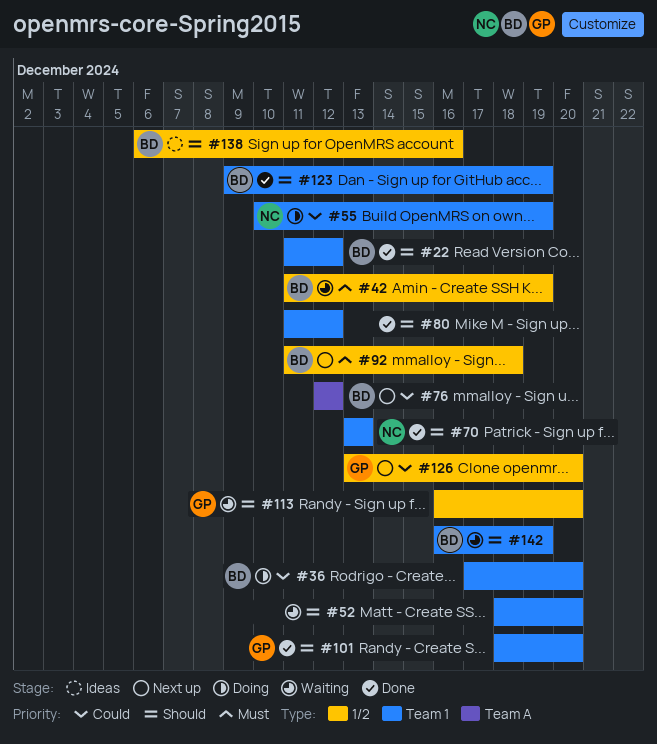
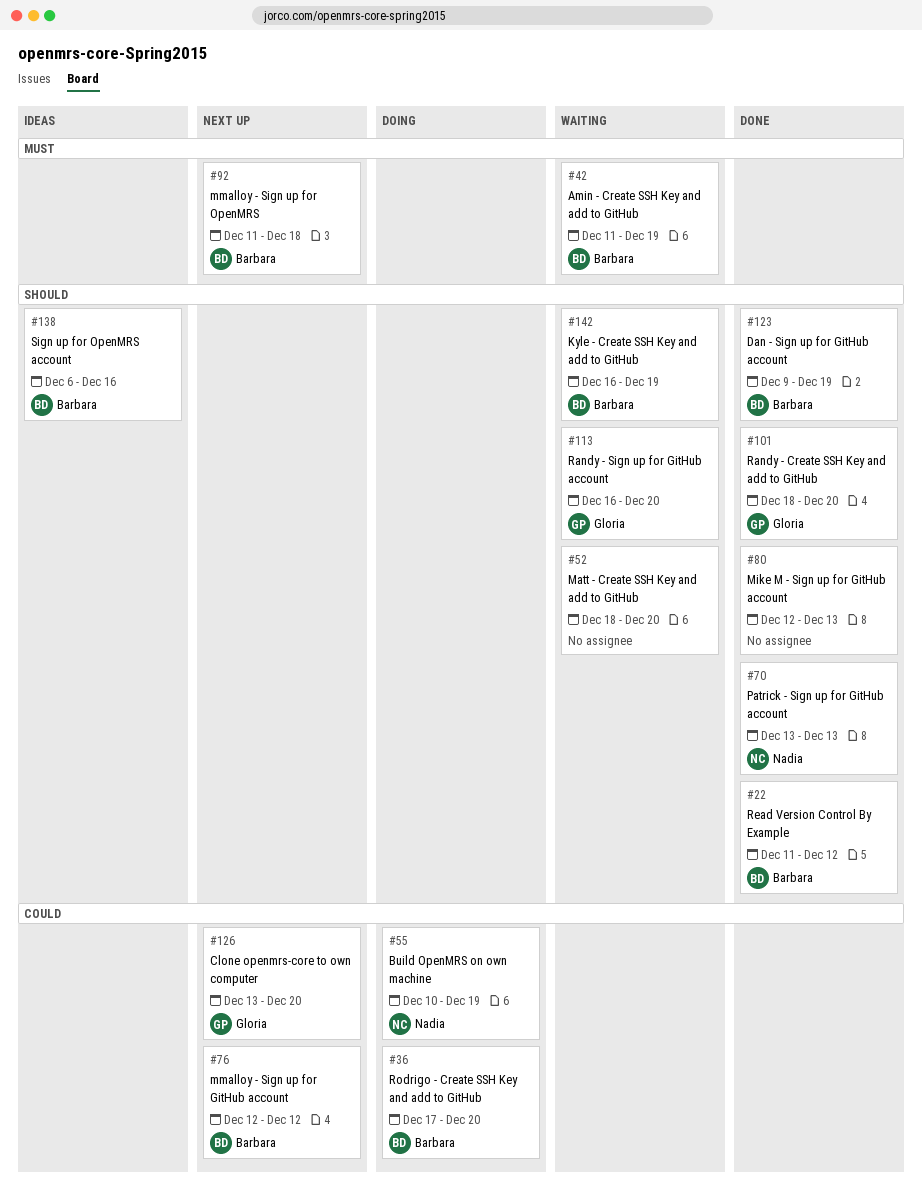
#80, start: Dec 11 -> Dec 12
#80, due: Dec 12 -> Dec 13

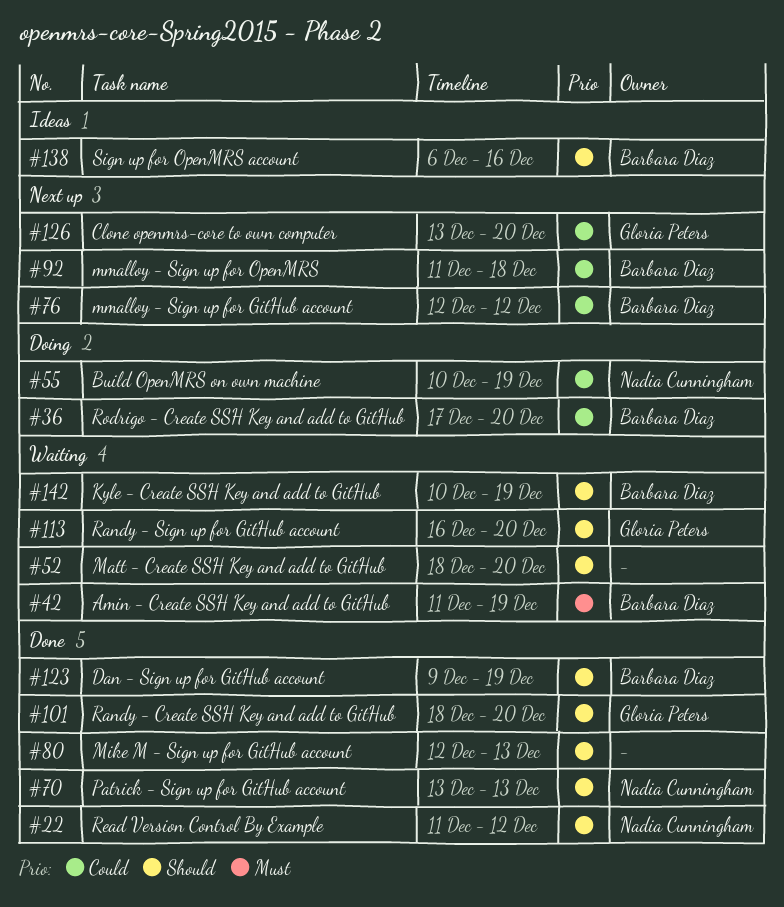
#22, owner: Barbara Diaz -> Nadia Cunningham
#92, priority: Must -> Could
#142, start: Dec 16 -> Dec 10

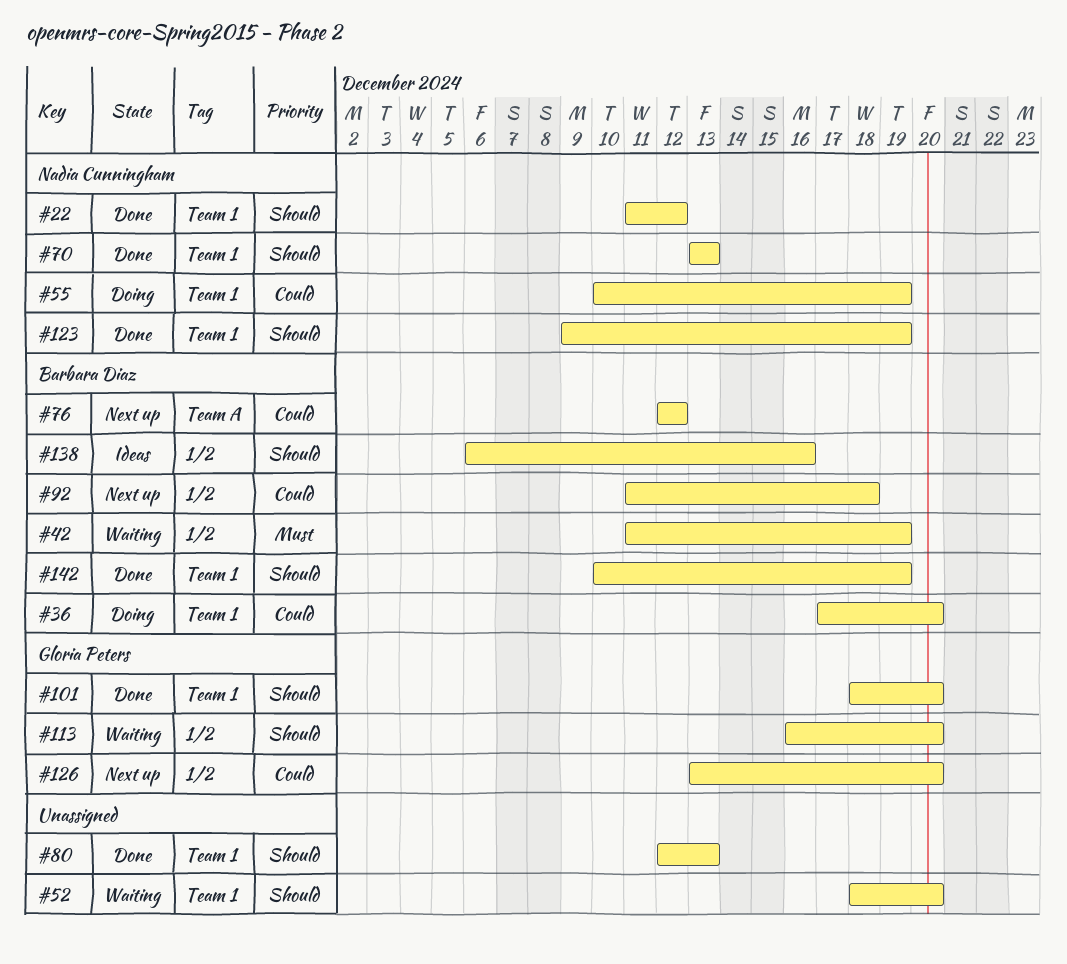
#123, owner: Barbara Diaz -> Nadia Cunningham
#142, status: Waiting -> Done

